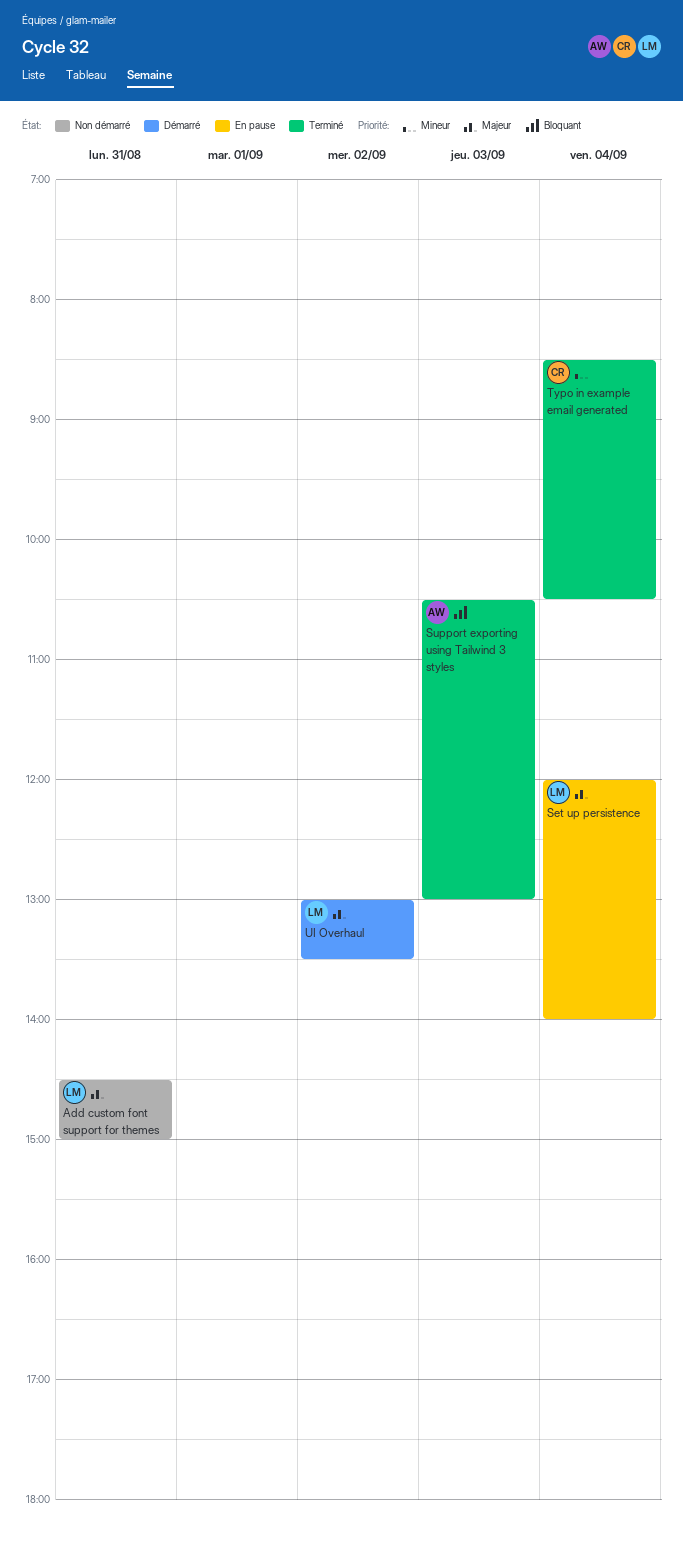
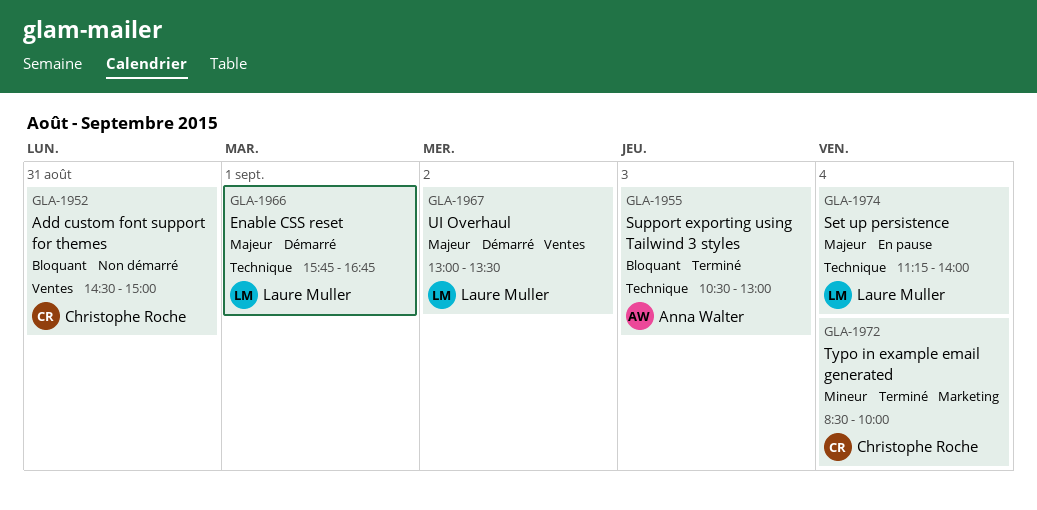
Add custom font support for themes, owner: Laure Muller -> Christophe Roche
Add custom font support for themes, priority: Majeur -> Bloquant
Enable CSS reset: none -> present
Set up persistence, begins: 12:00 -> 11:15
Typo in example email generated, ends: 10:30 -> 10:00

